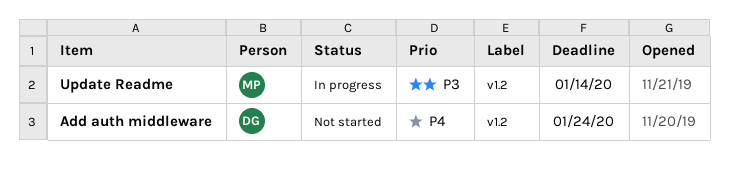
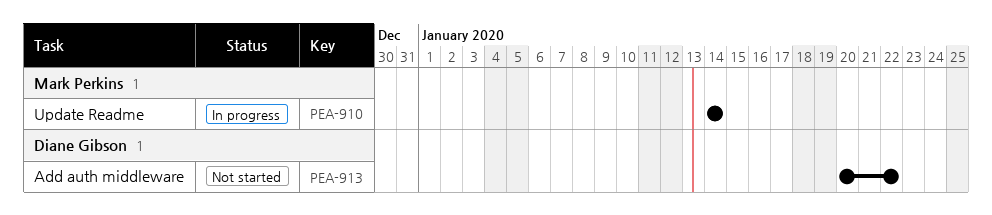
Add auth middleware, due: Jan 24 -> Jan 22

